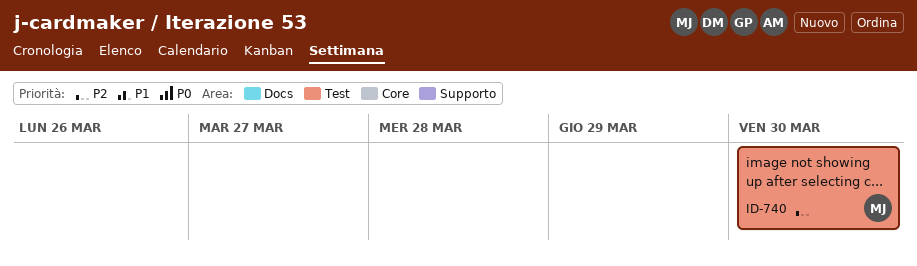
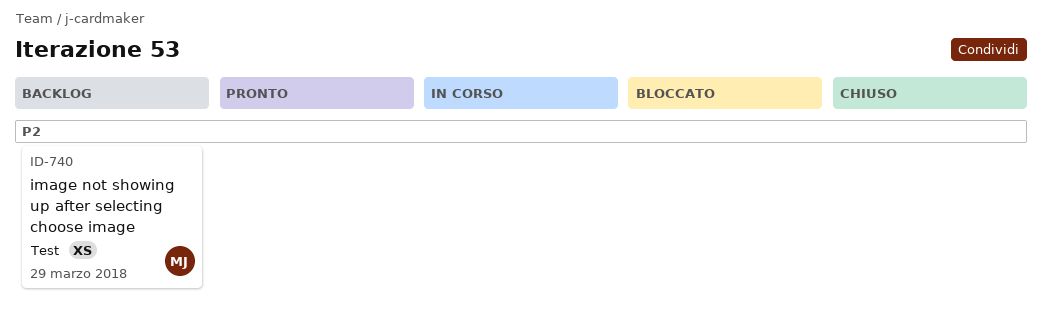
ID-740, due: Mar 30 -> Mar 29

